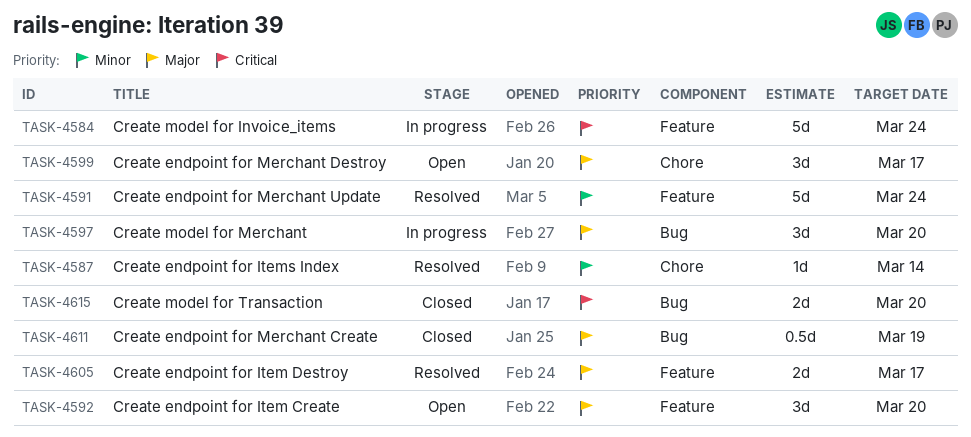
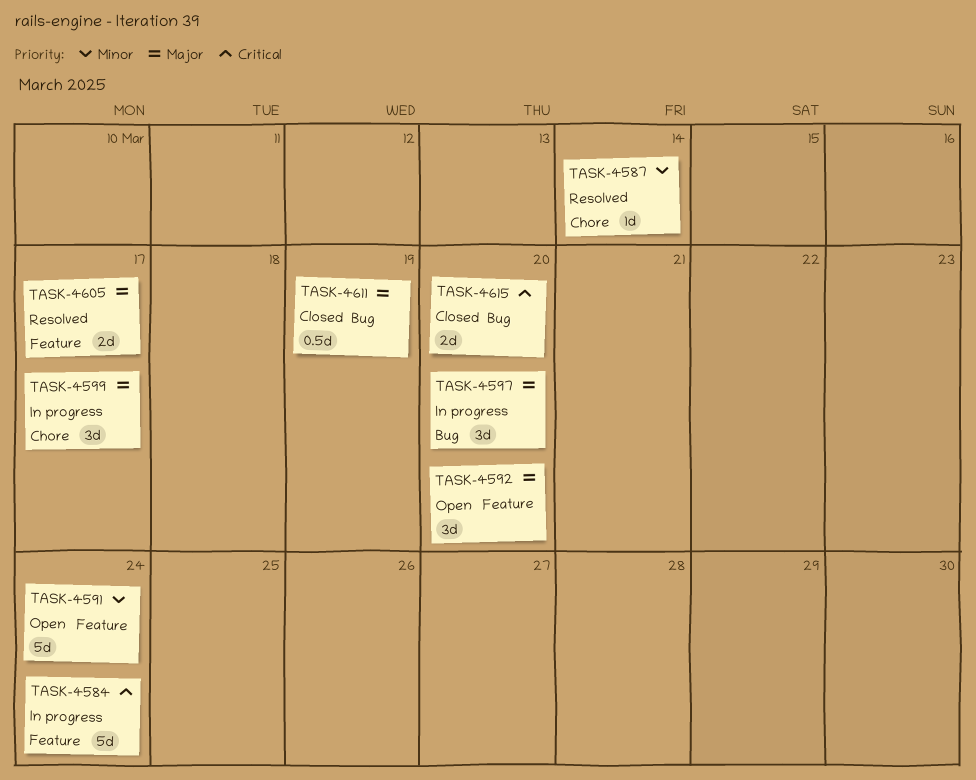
TASK-4591, status: Resolved -> Open
TASK-4599, status: Open -> In progress

